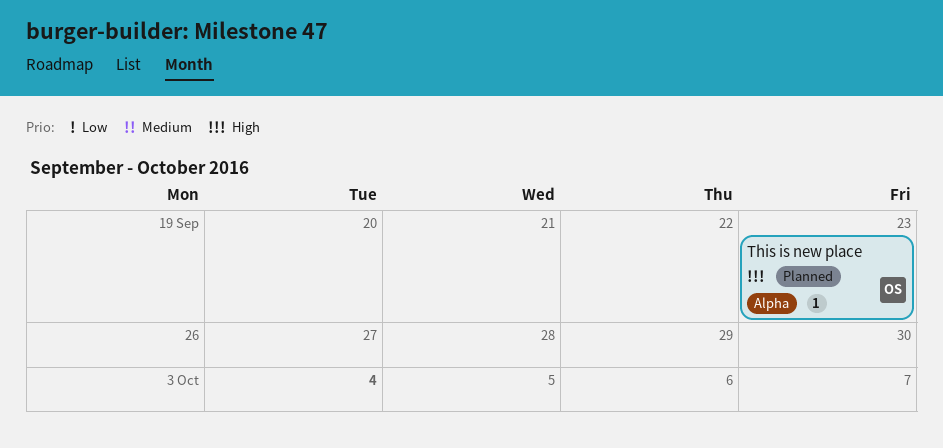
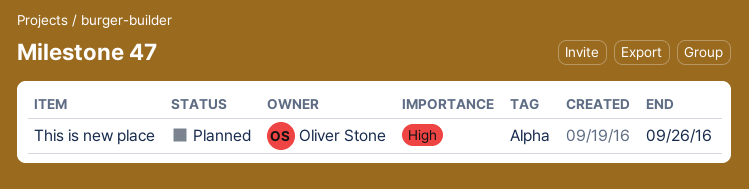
This is new place, due: Sep 23 -> Sep 26

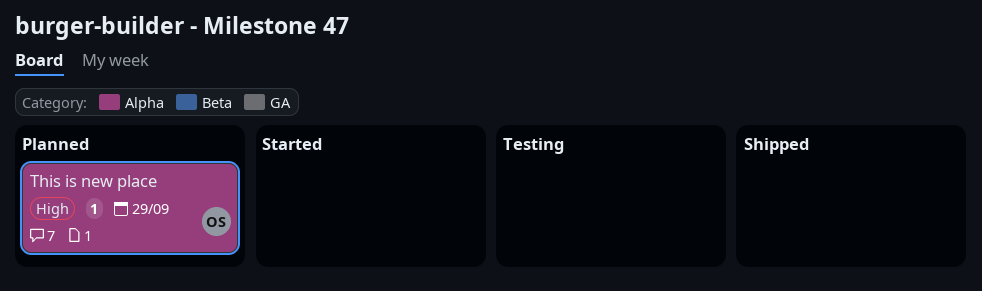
This is new place, due: Sep 26 -> Sep 29

